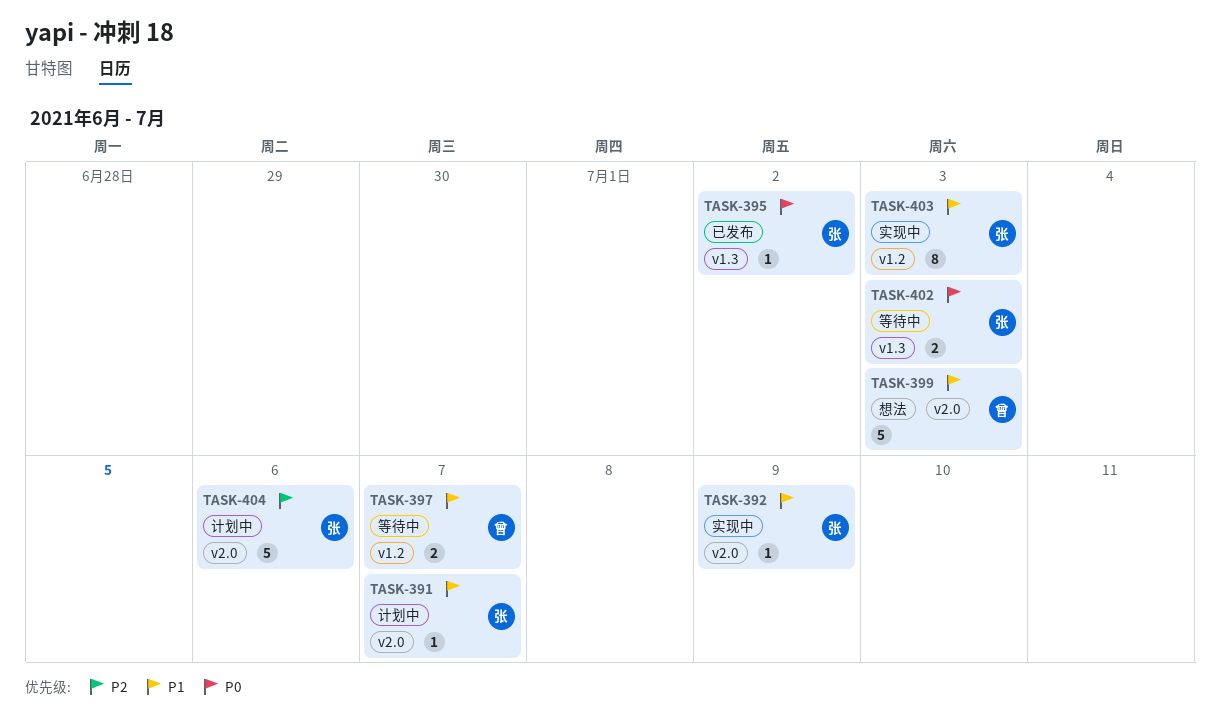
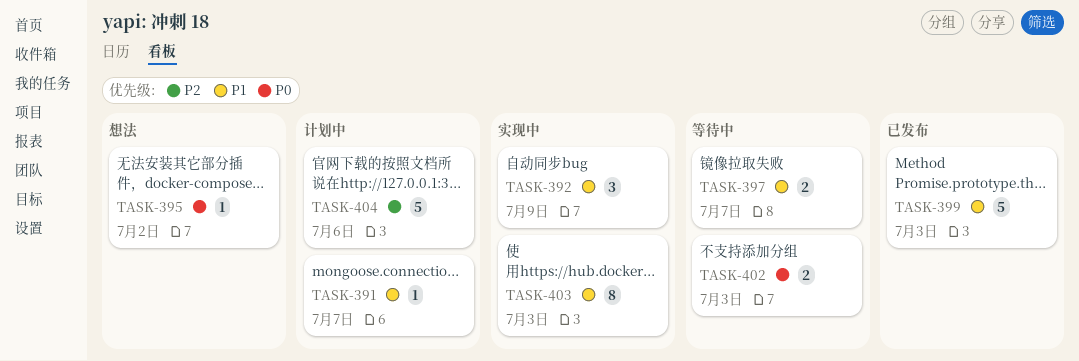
TASK-392, estimate: 1 -> 3
TASK-395, status: 已发布 -> 想法
TASK-399, status: 想法 -> 已发布

